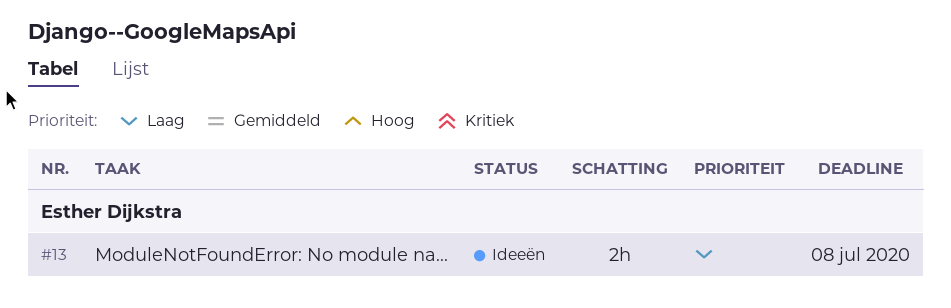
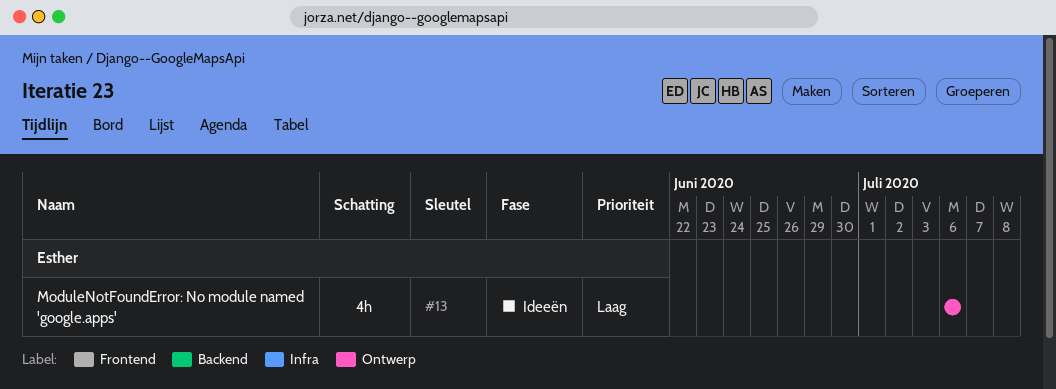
#13, estimate: 2h -> 4h
#13, due: Jul 8 -> Jul 6

